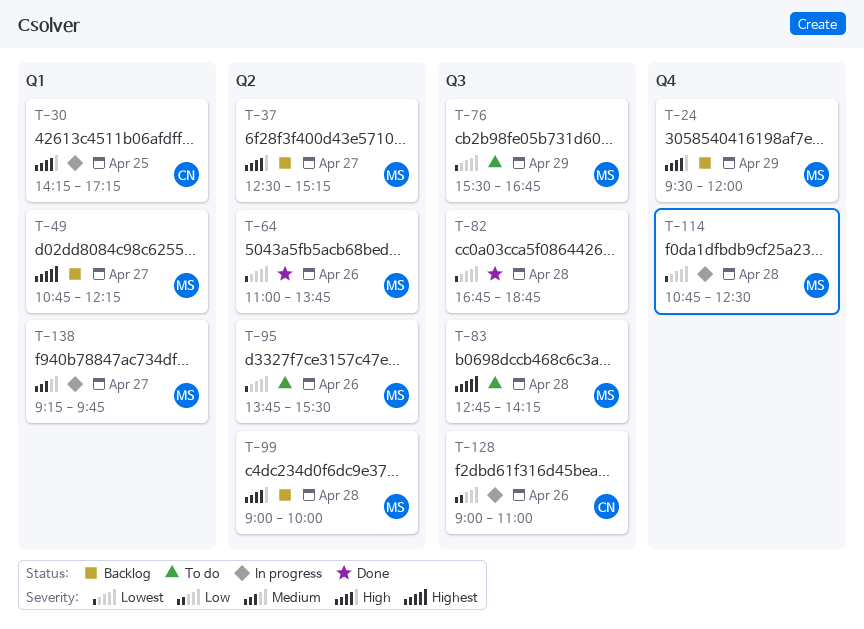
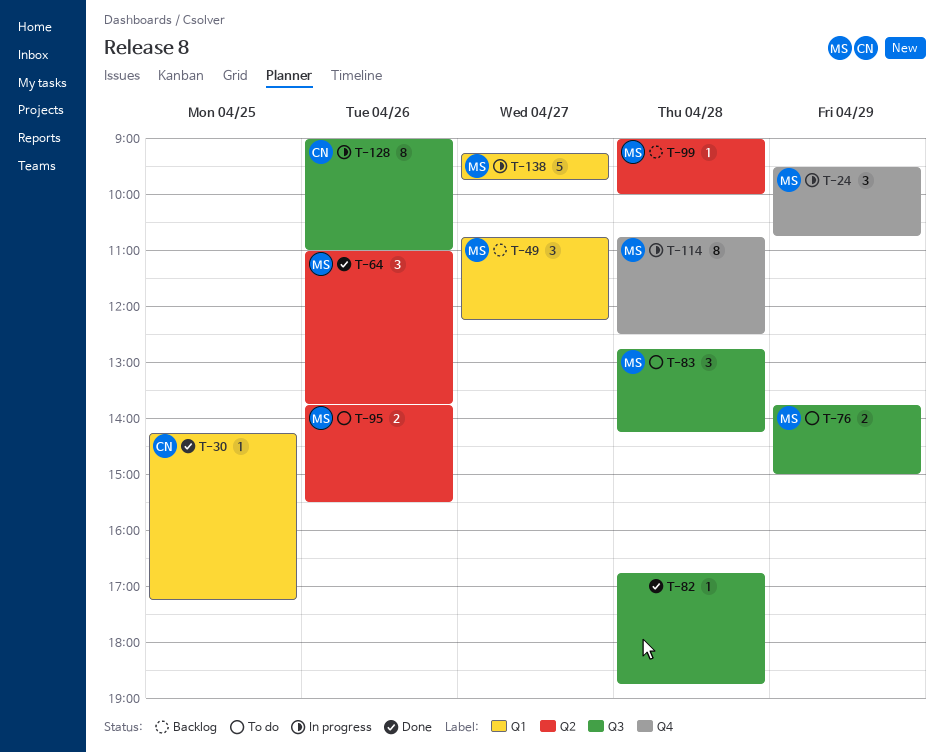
T-24, status: Backlog -> In progress
T-24, ends: 12:00 -> 10:45
T-30, status: In progress -> Done
T-37: present -> none
T-76, begins: 15:30 -> 13:45
T-76, ends: 16:45 -> 15:00

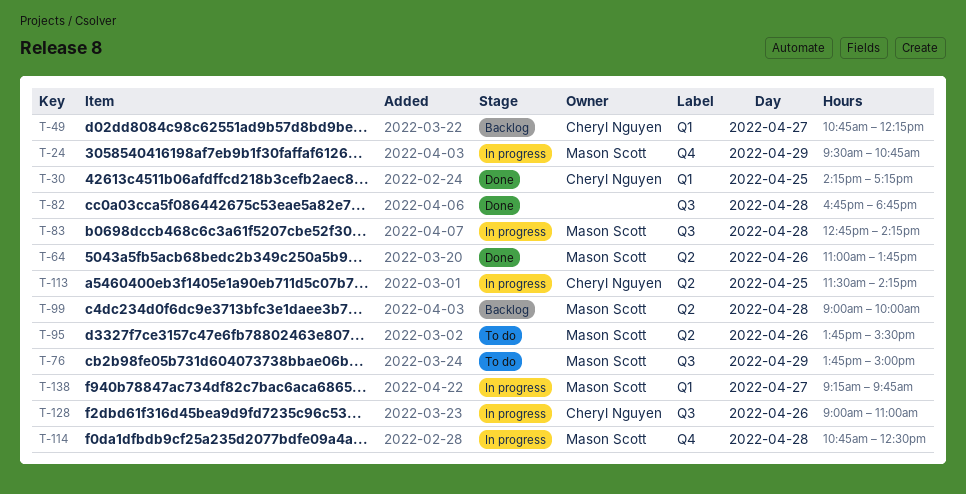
T-49, owner: Mason Scott -> Cheryl Nguyen
T-83, status: To do -> In progress
T-113: none -> present

